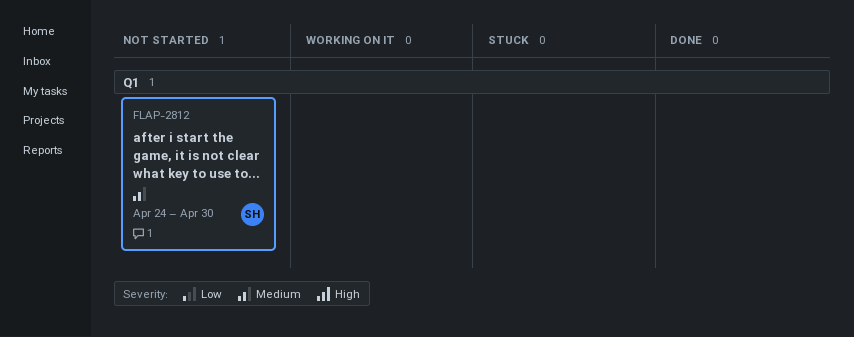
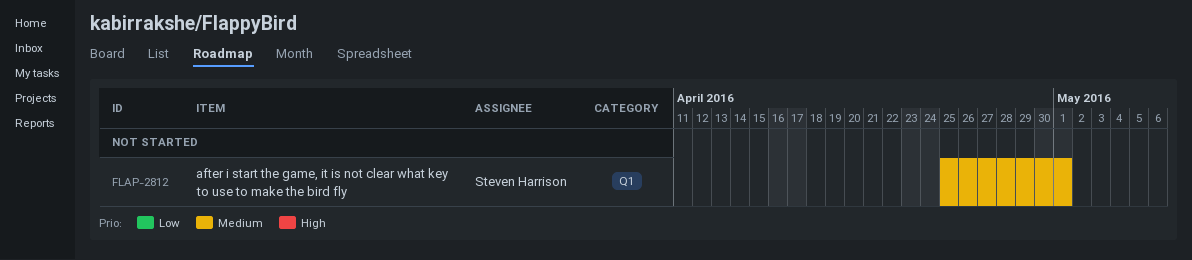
FLAP-2812, start: Apr 24 -> Apr 25
FLAP-2812, due: Apr 30 -> May 1

